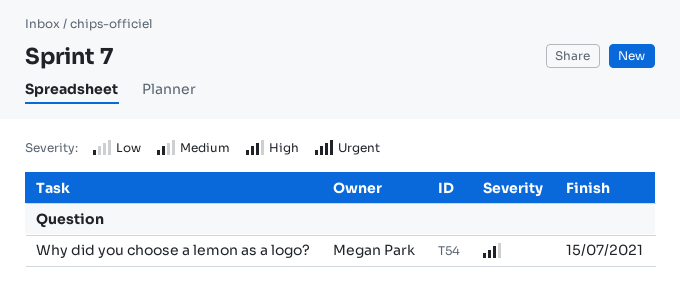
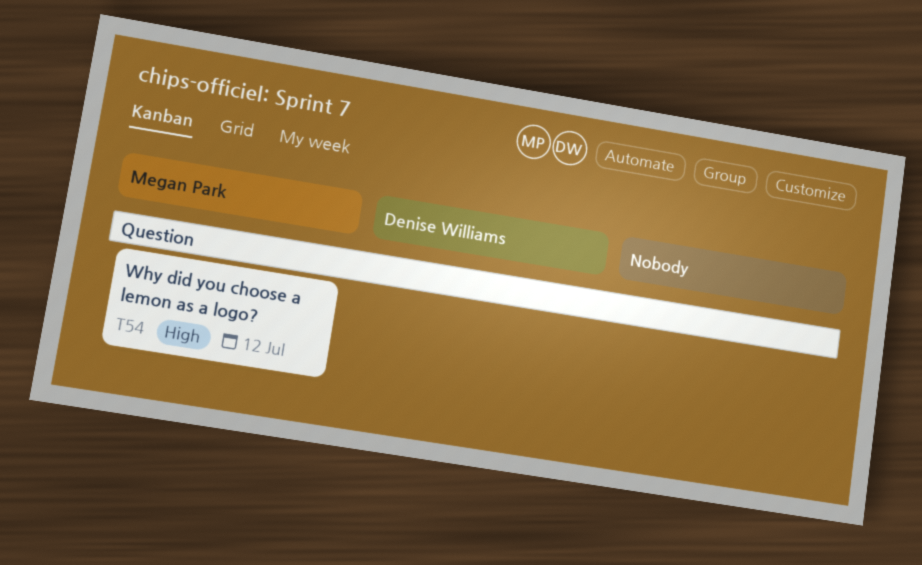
T54, due: Jul 15 -> Jul 12

